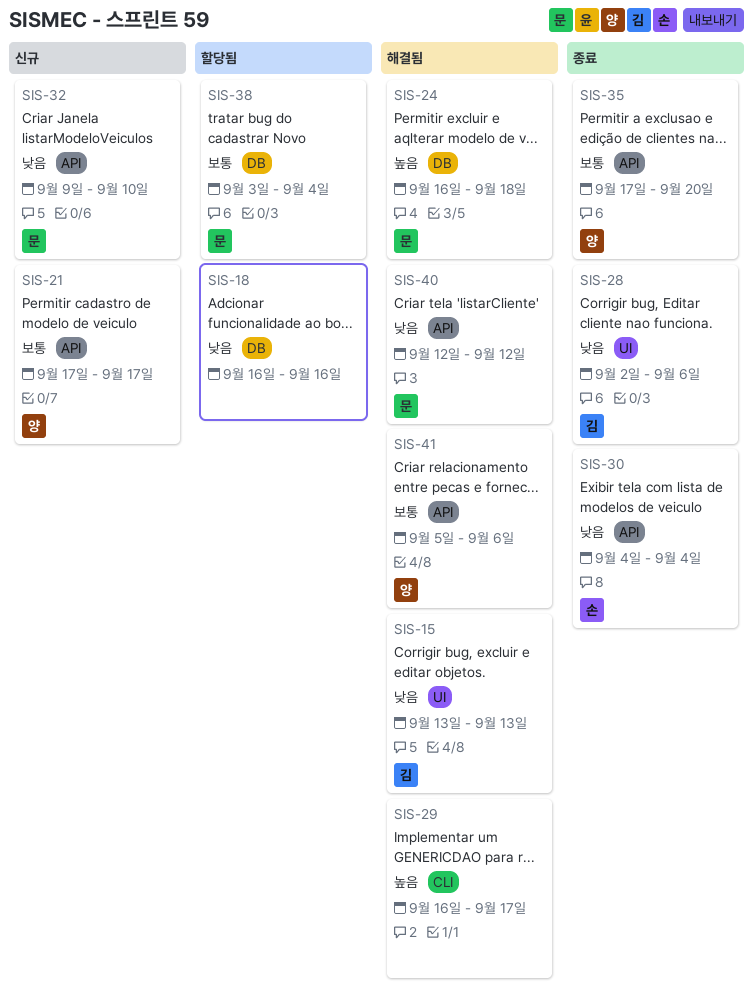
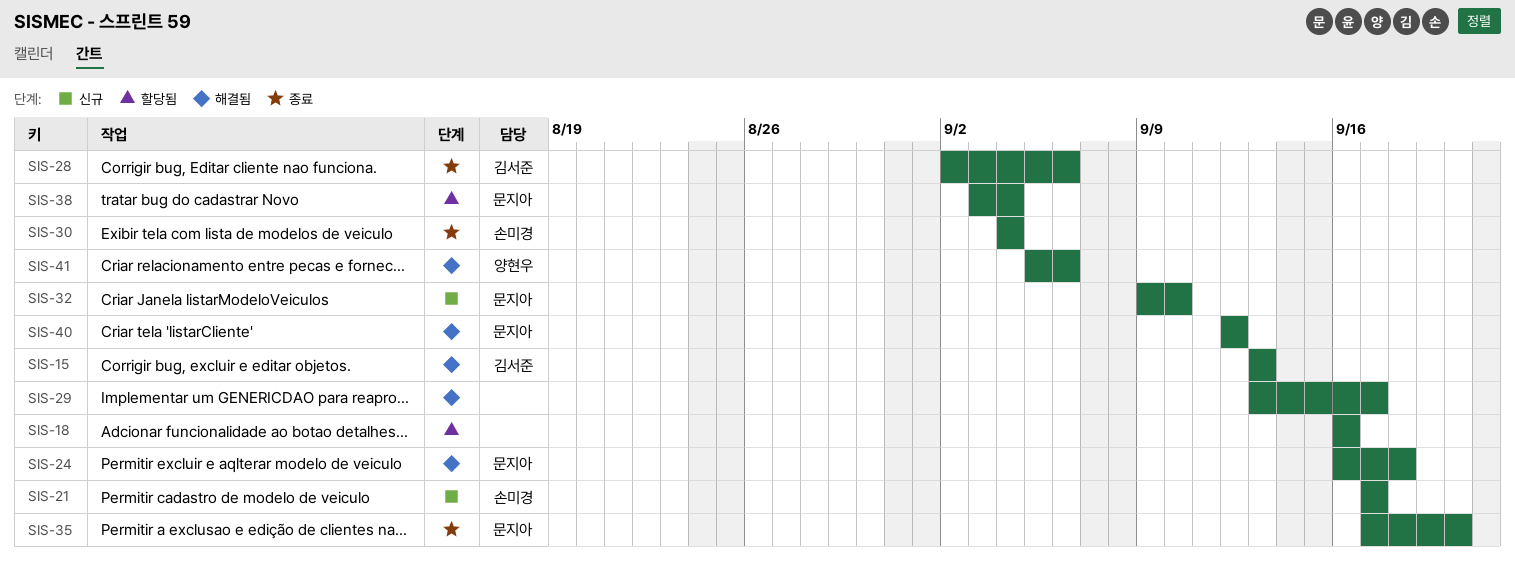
SIS-21, owner: 양현우 -> 손미경
SIS-29, start: Sep 16 -> Sep 13
SIS-35, owner: 양현우 -> 문지아

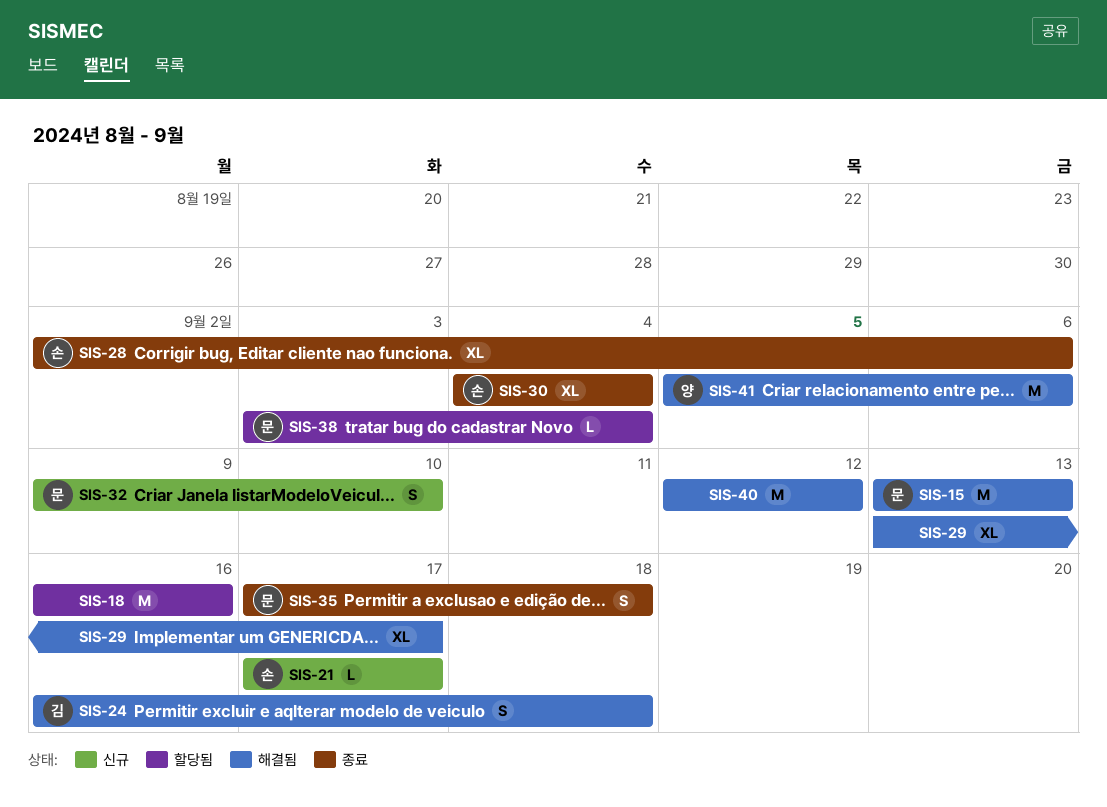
SIS-15, owner: 김서준 -> 문지아
SIS-24, owner: 문지아 -> 김서준
SIS-28, owner: 김서준 -> 손미경
SIS-35, due: Sep 20 -> Sep 18
SIS-40, owner: 문지아 -> none

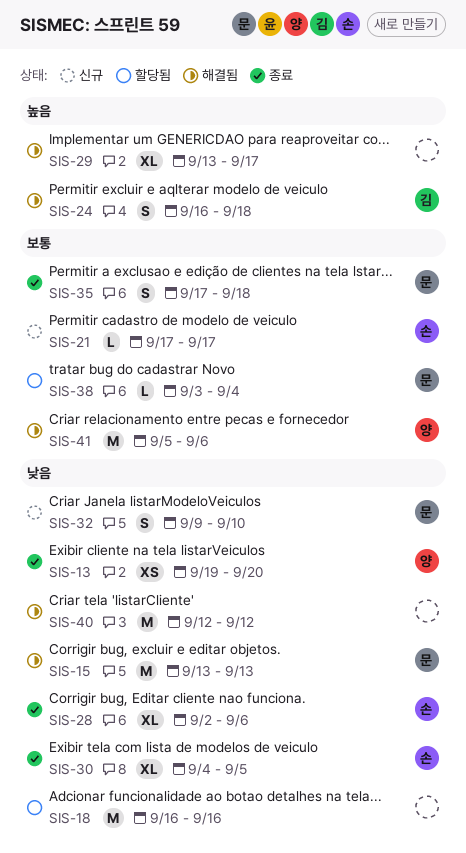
SIS-13: none -> present
SIS-30, due: Sep 4 -> Sep 5

